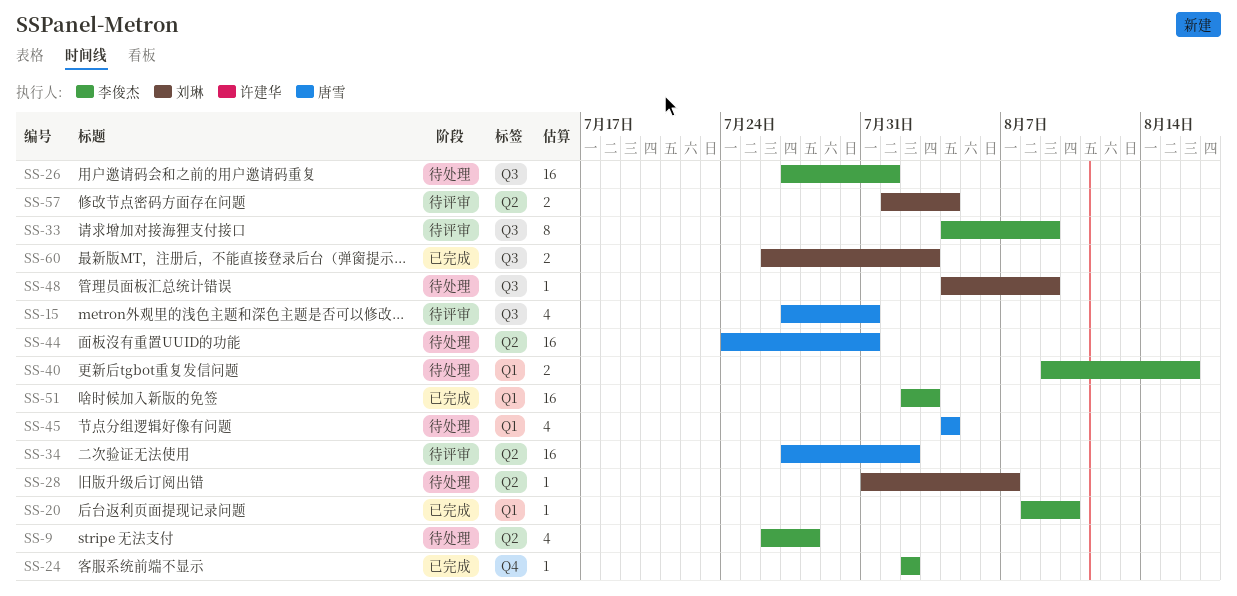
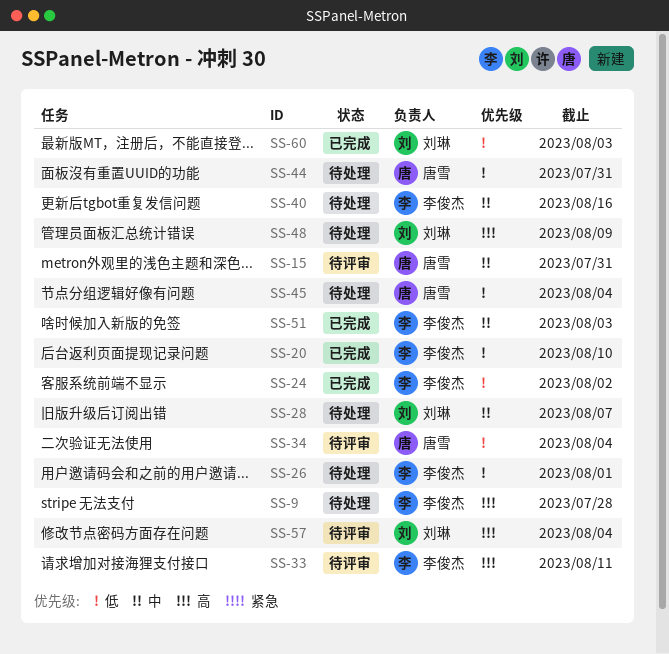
SS-33, due: Aug 9 -> Aug 11
SS-34, due: Aug 2 -> Aug 4

